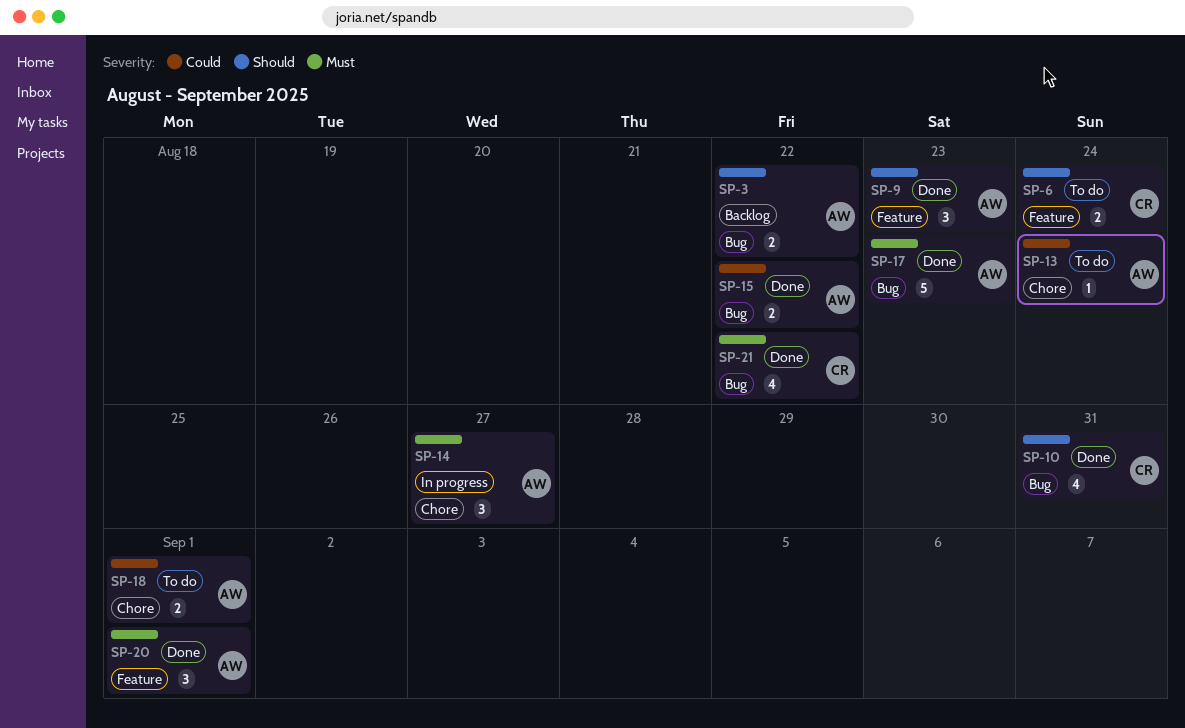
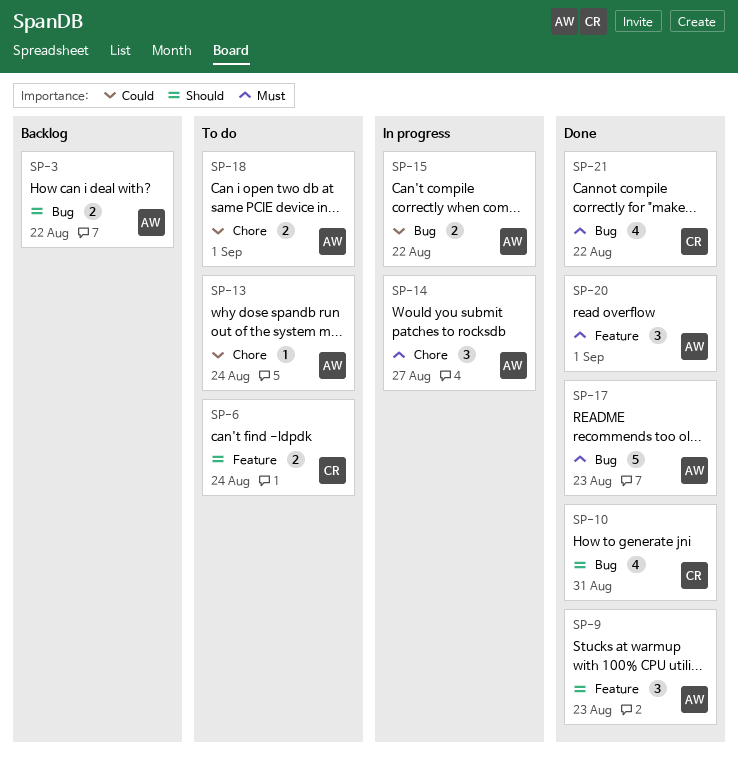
SP-15, status: Done -> In progress

